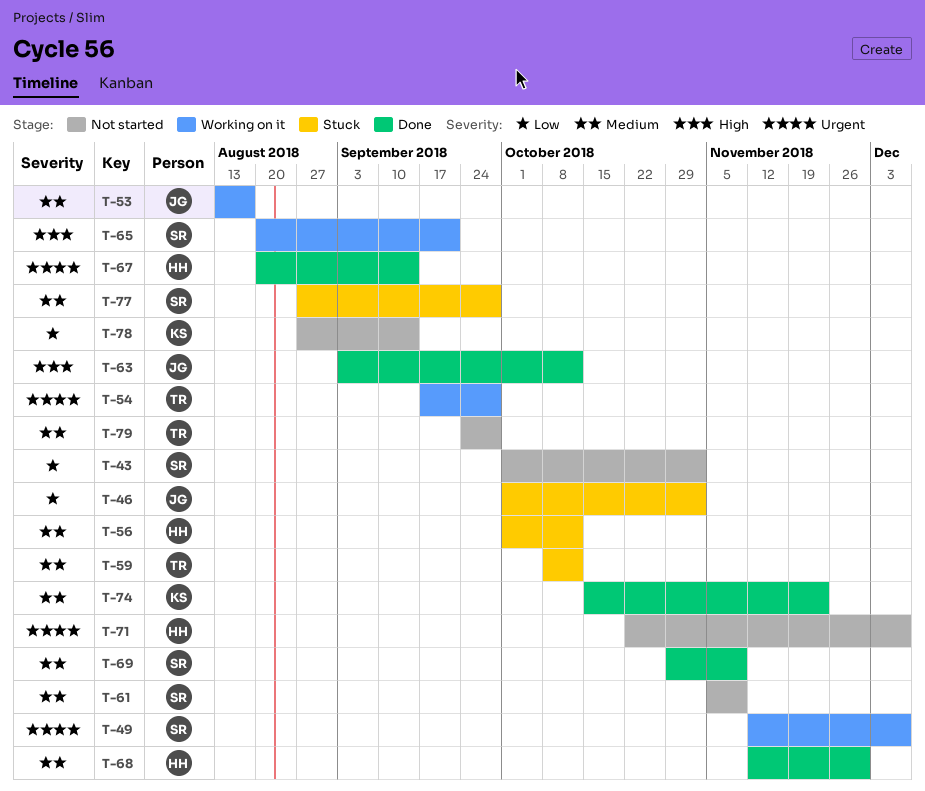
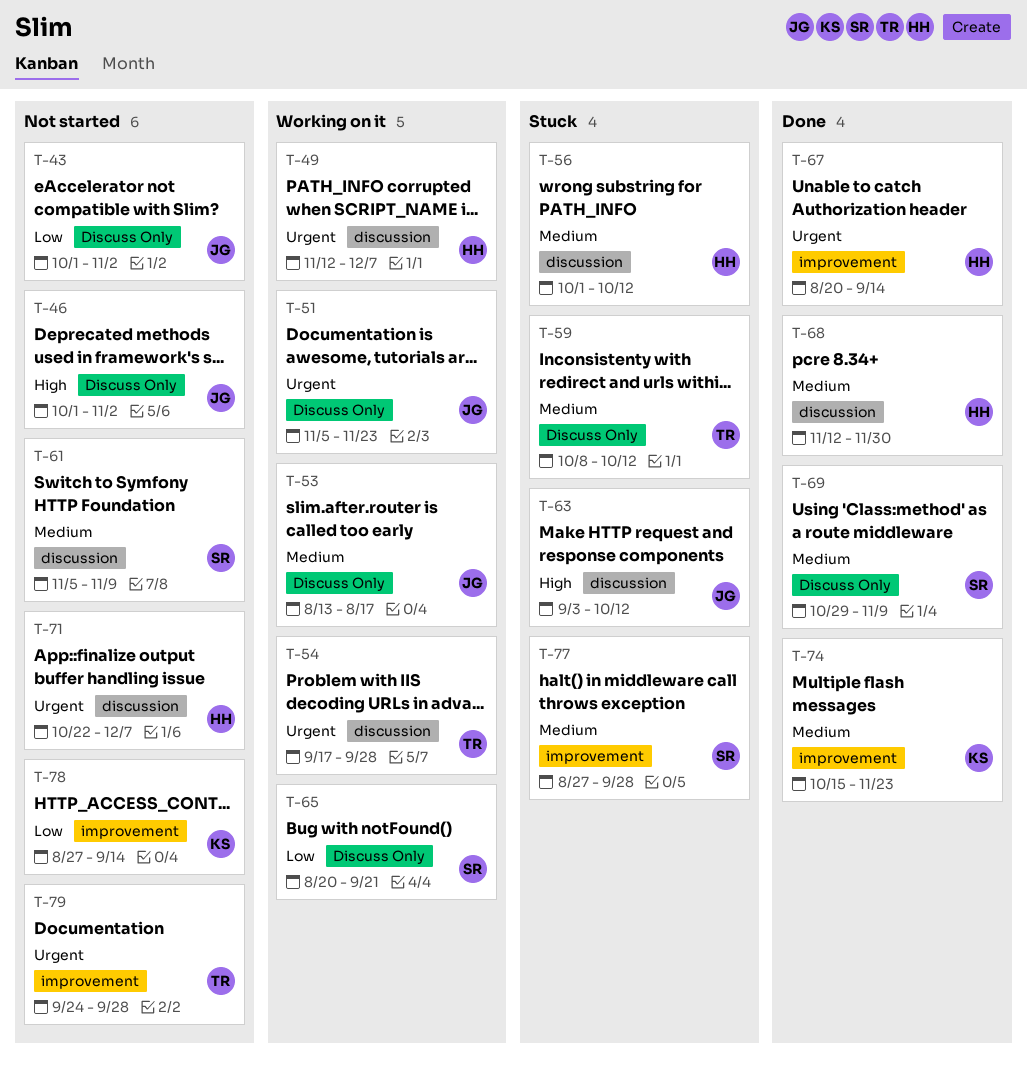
T-43, owner: SR -> JG
T-46, status: Stuck -> Not started
T-46, priority: Low -> High
T-49, owner: SR -> HH
T-51: none -> present
T-63, status: Done -> Stuck
T-65, priority: High -> Low
T-79, priority: Medium -> Urgent

